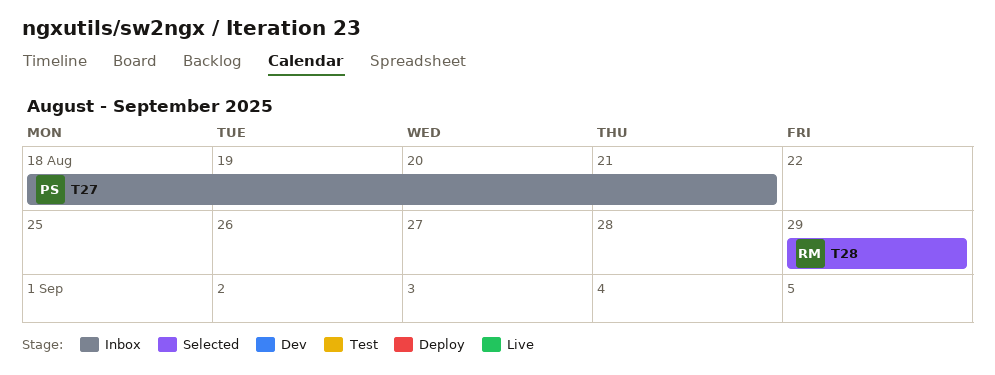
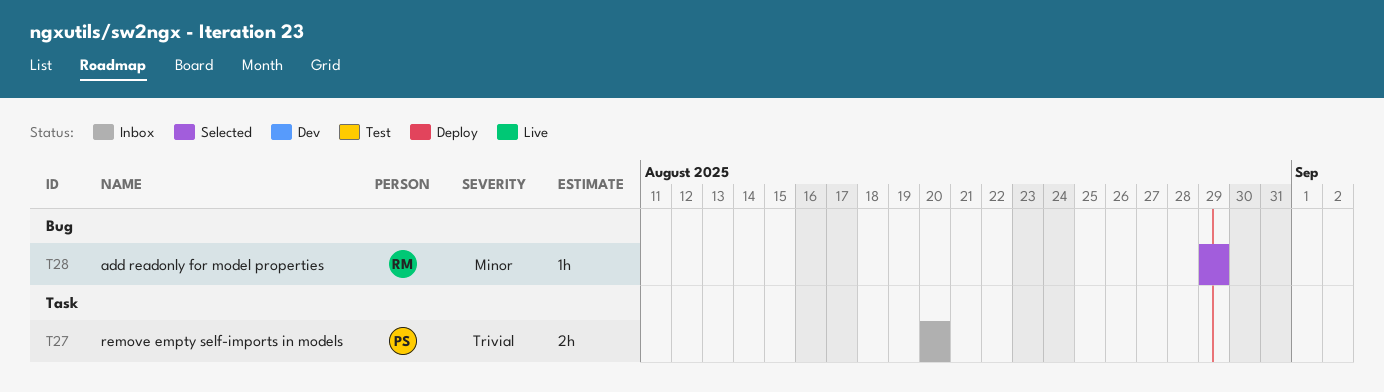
T27, start: Aug 18 -> Aug 20
T27, due: Aug 21 -> Aug 20

